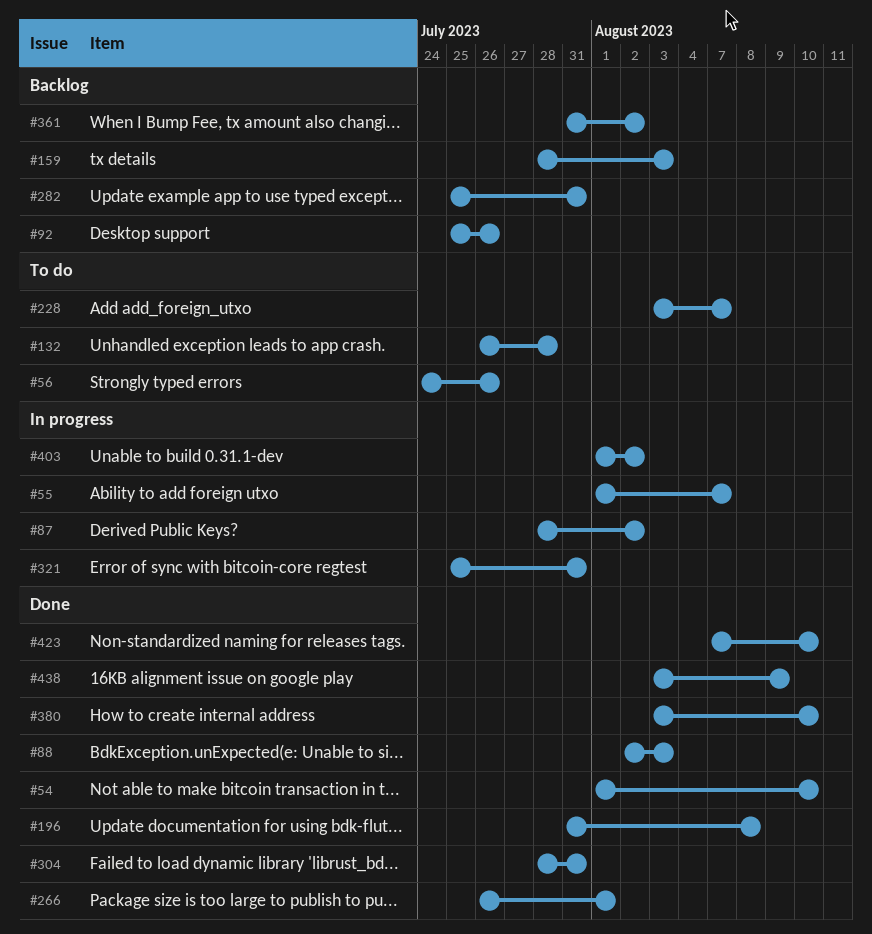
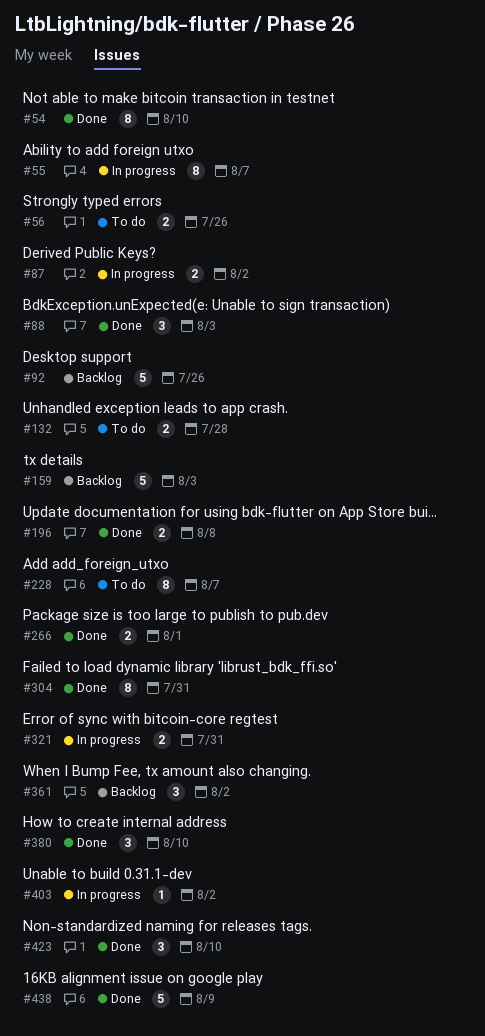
#282: present -> none

